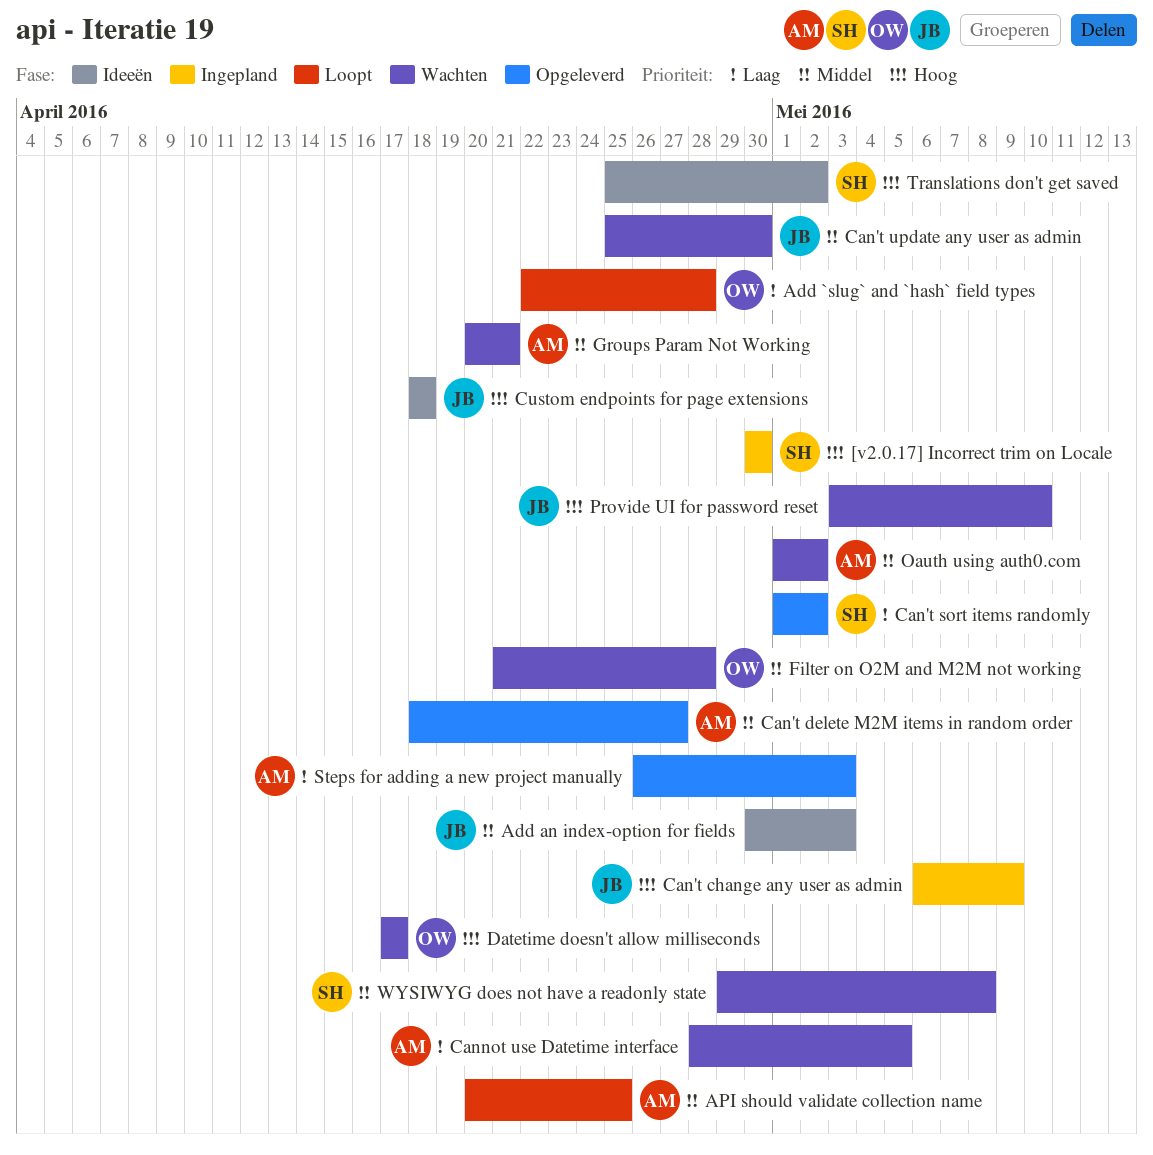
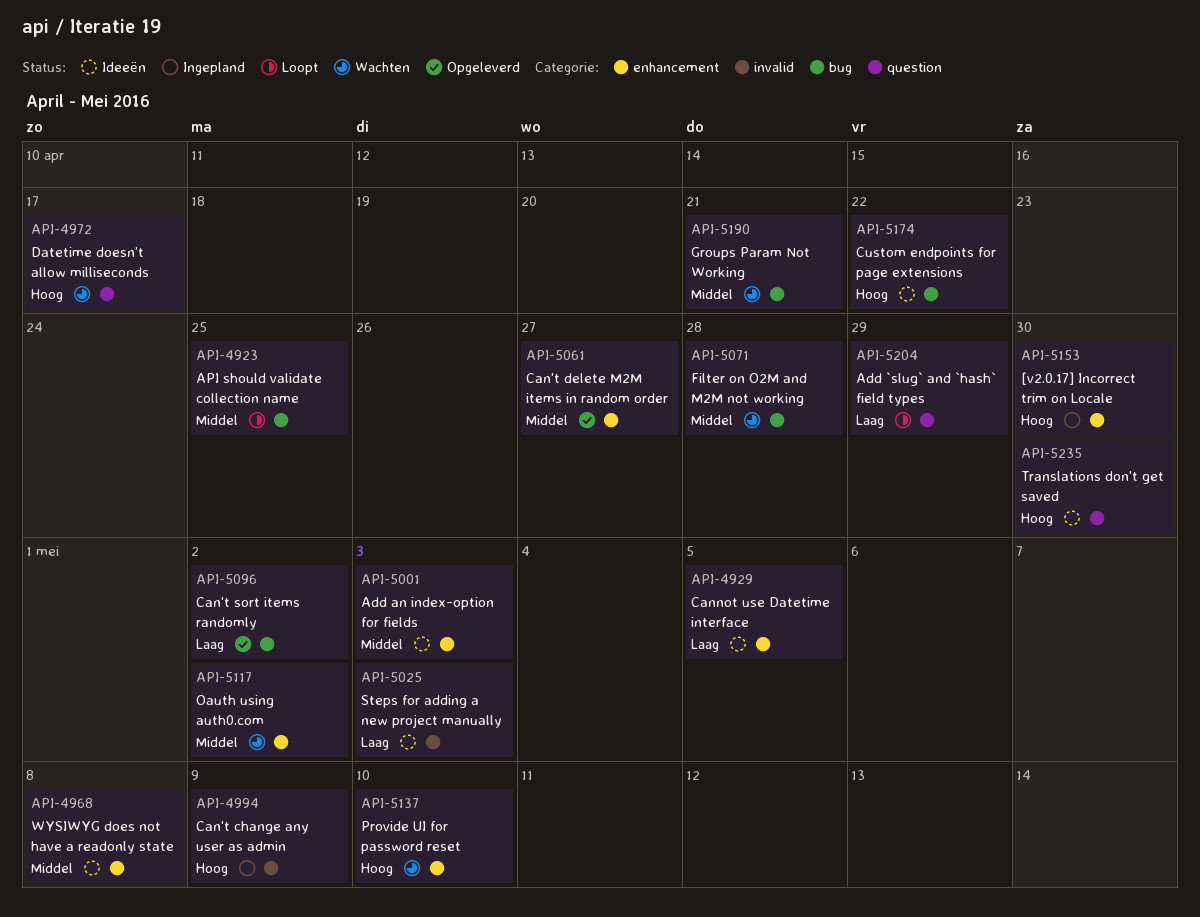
Add `slug` and `hash` field types, due: Apr 28 -> Apr 29
Can't update any user as admin: present -> none
Cannot use Datetime interface, status: Wachten -> Ideeën
Custom endpoints for page extensions, due: Apr 18 -> Apr 22
Steps for adding a new project manually, status: Opgeleverd -> Ideeën
Translations don't get saved, due: May 2 -> Apr 30
WYSIWYG does not have a readonly state, status: Wachten -> Ideeën

